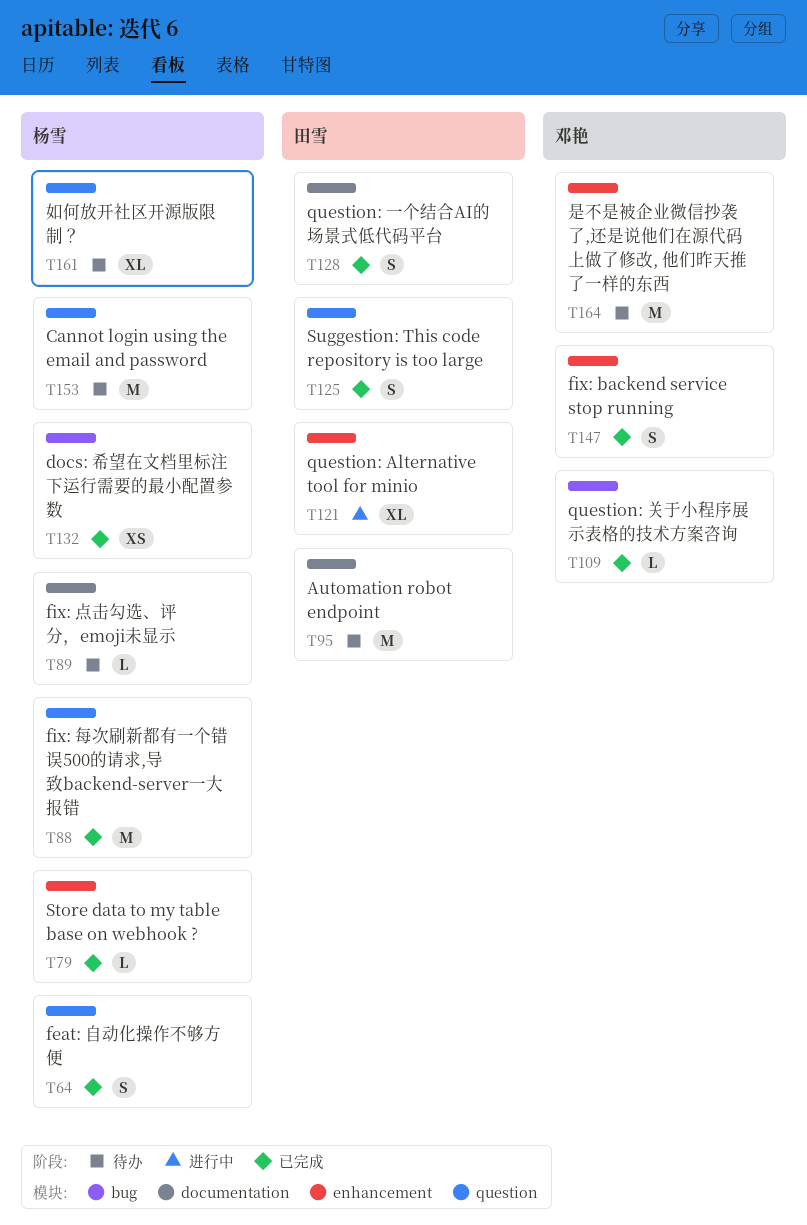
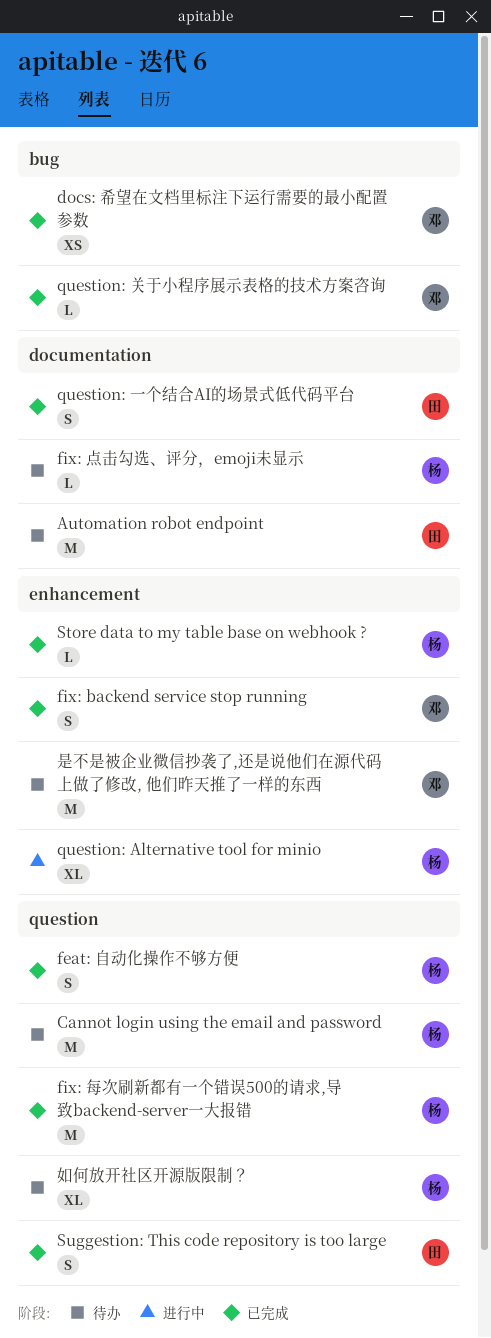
docs: 希望在文档里标注下运行需要的最小配置参数, owner: 杨雪 -> 邓艳
question: Alternative tool for minio, owner: 田雪 -> 杨雪

